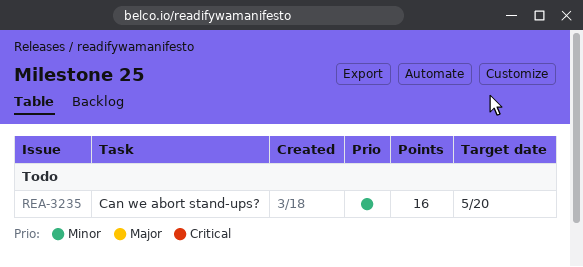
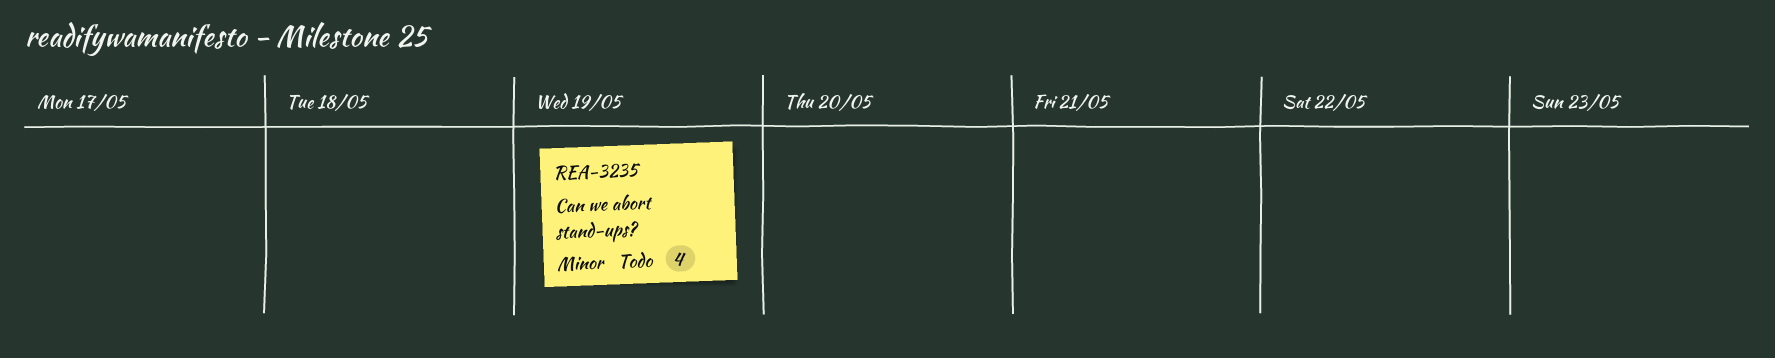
REA-3235, estimate: 16 -> 4
REA-3235, due: May 20 -> May 19

